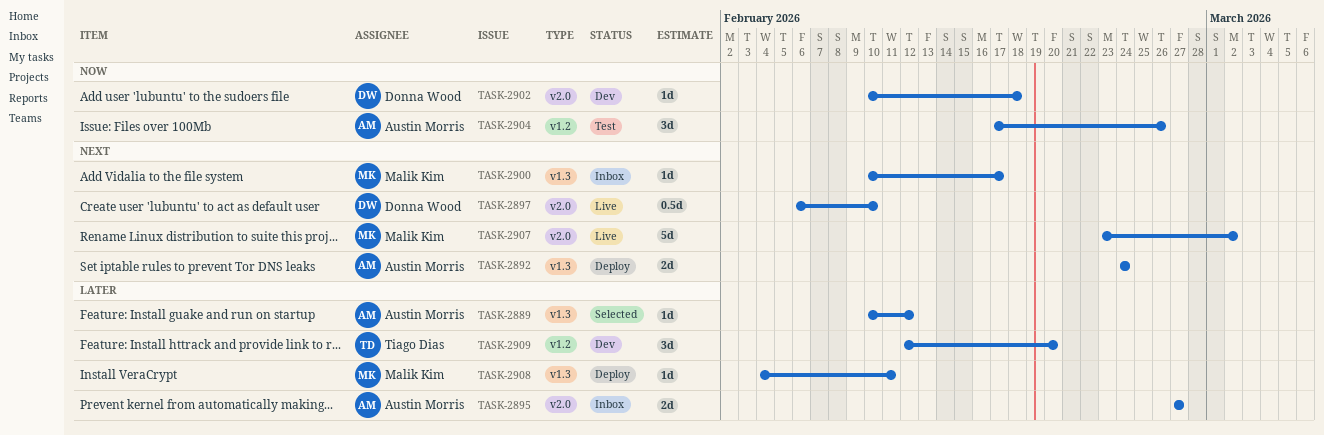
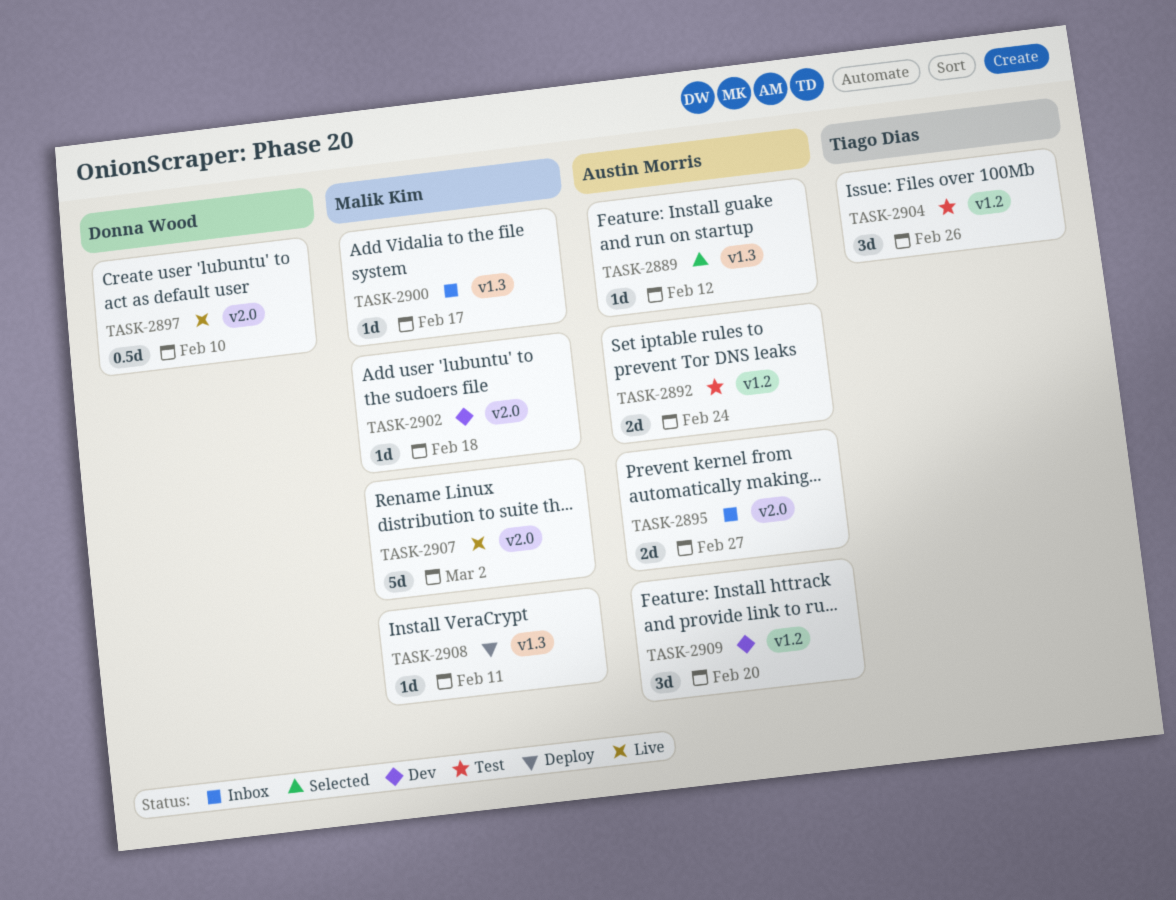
TASK-2892, status: Deploy -> Test
TASK-2892, label: v1.3 -> v1.2
TASK-2902, owner: Donna Wood -> Malik Kim
TASK-2904, owner: Austin Morris -> Tiago Dias
TASK-2909, owner: Tiago Dias -> Austin Morris

